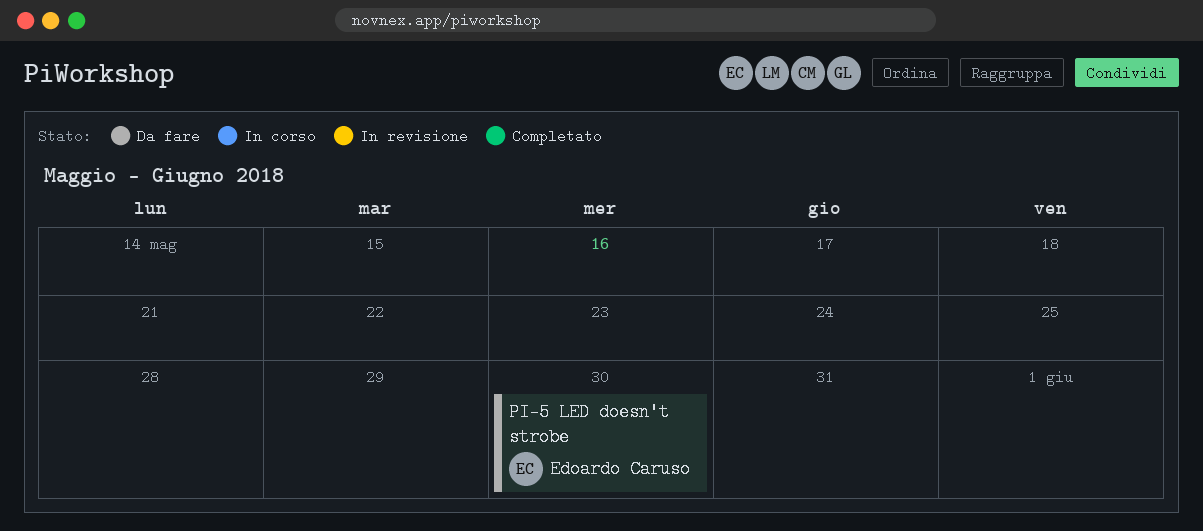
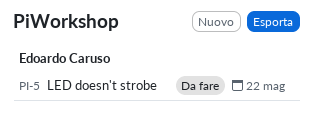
PI-5, due: May 30 -> May 22

